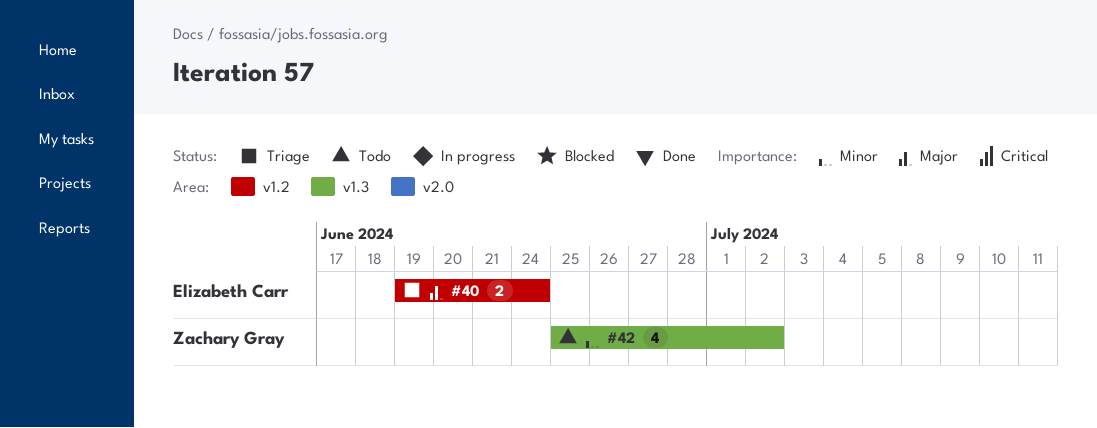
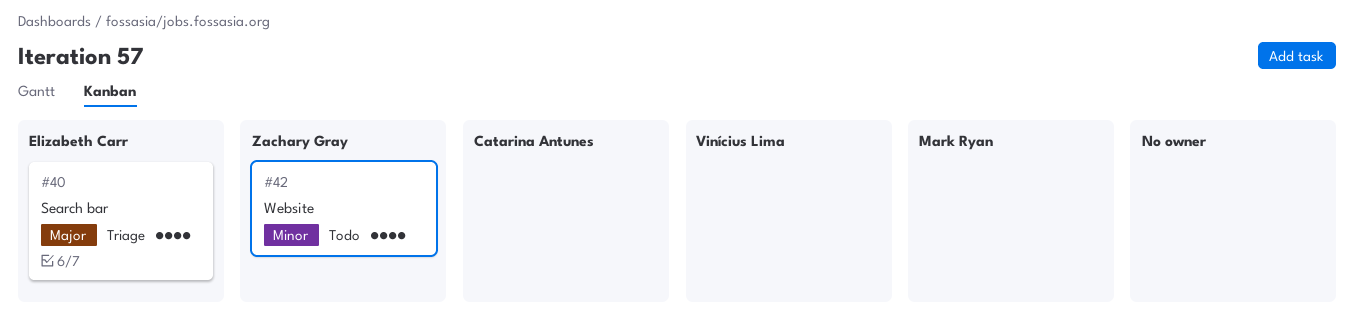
#40, estimate: 2 -> 4

